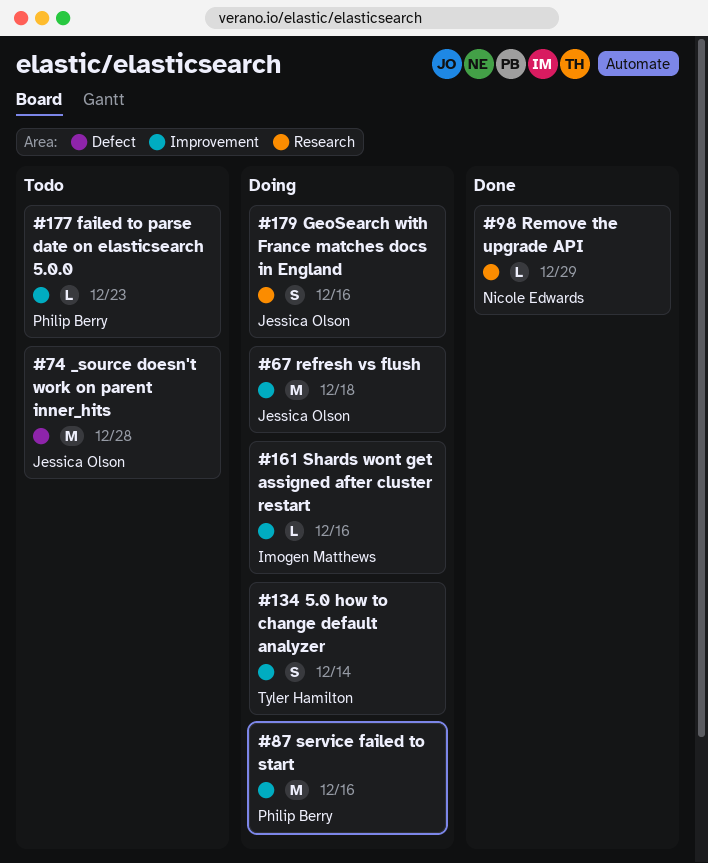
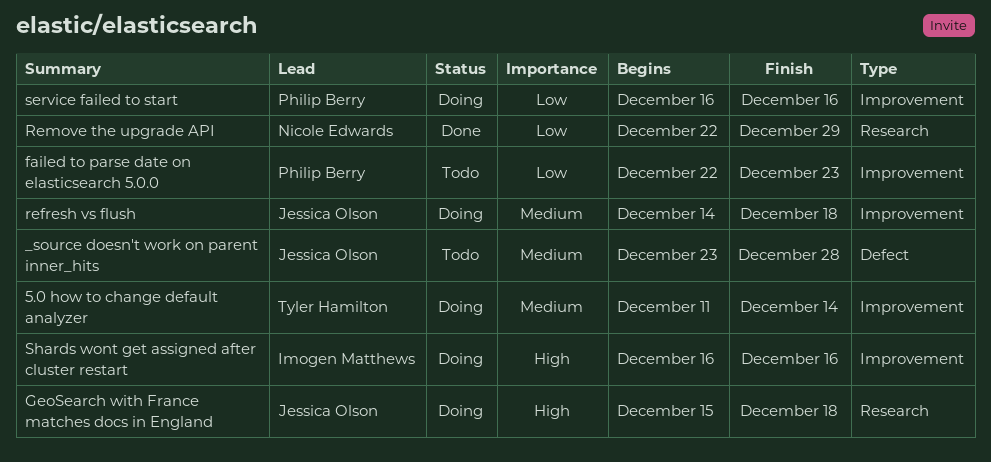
GeoSearch with France matches docs in England, due: Dec 16 -> Dec 18

